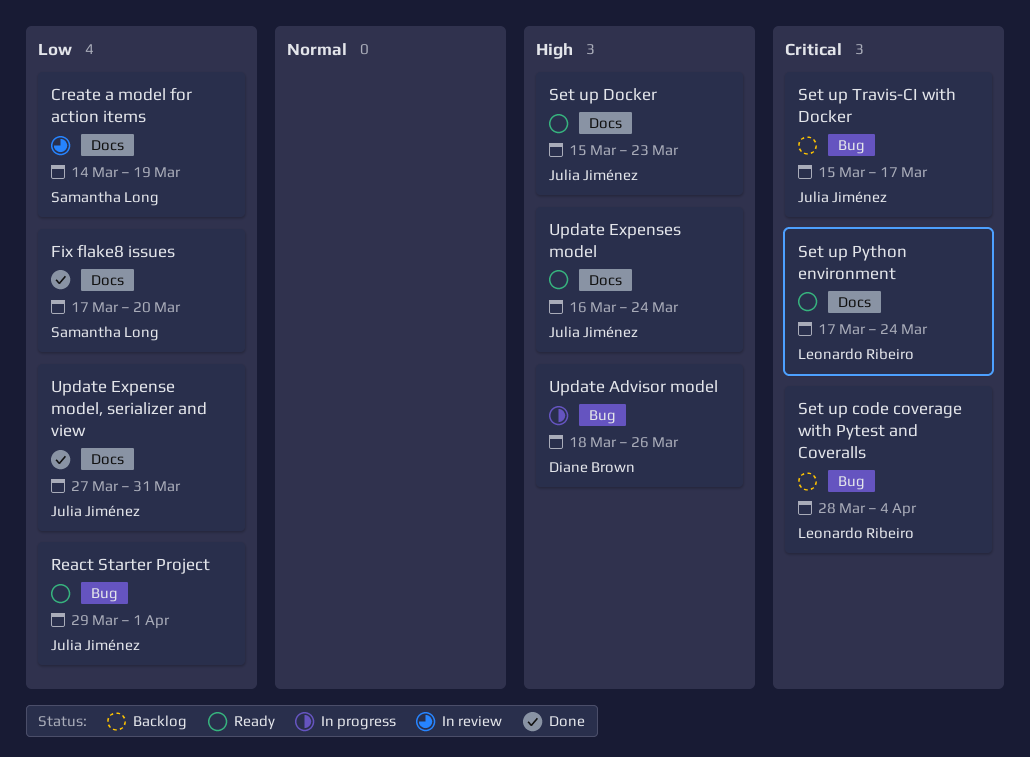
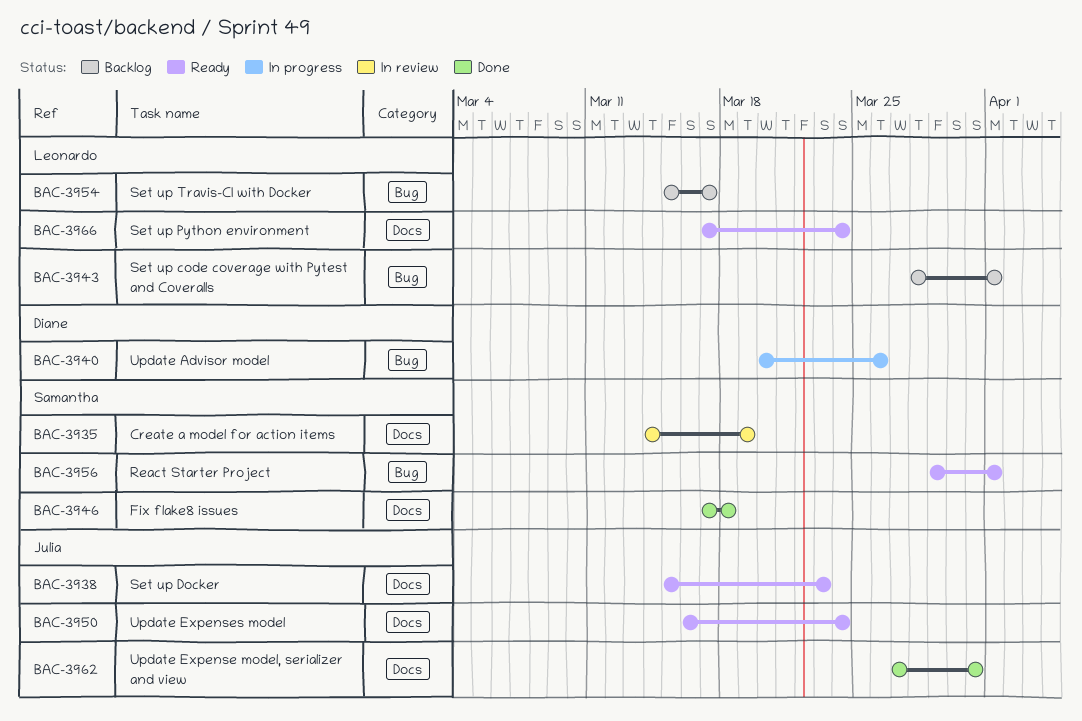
Fix flake8 issues, due: Mar 20 -> Mar 18
React Starter Project, owner: Julia Jiménez -> Samantha Long
Set up code coverage with Pytest and Coveralls, due: Apr 4 -> Apr 1
Set up Travis-CI with Docker, owner: Julia Jiménez -> Leonardo Ribeiro
Update Advisor model, start: Mar 18 -> Mar 20

